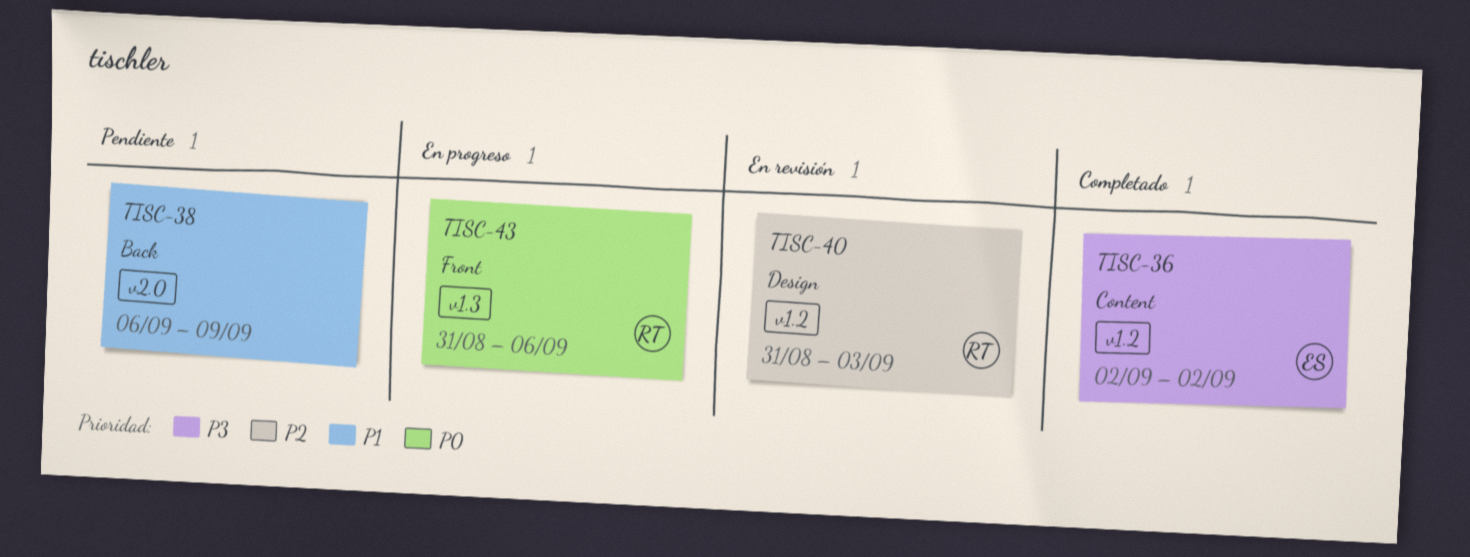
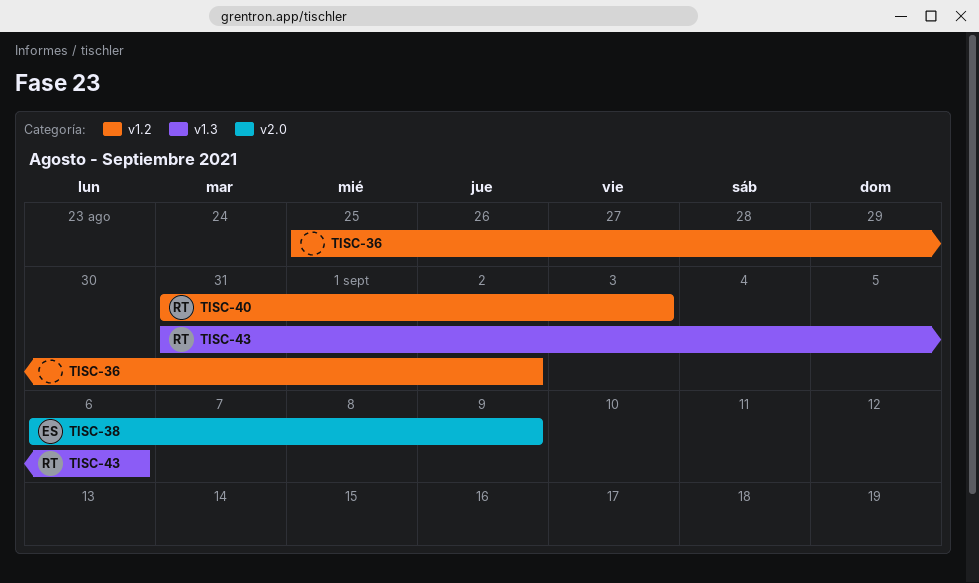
TISC-36, owner: ES -> none
TISC-36, start: Sep 2 -> Aug 25
TISC-38, owner: none -> ES

